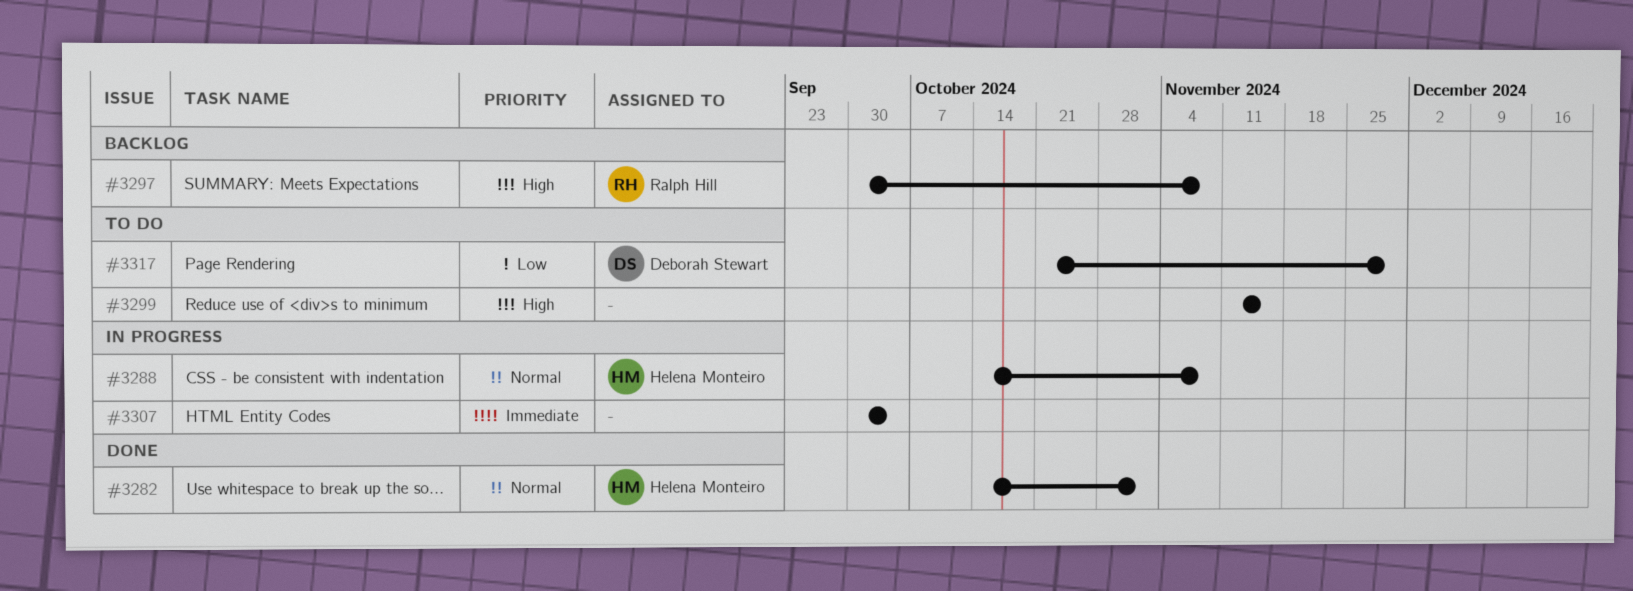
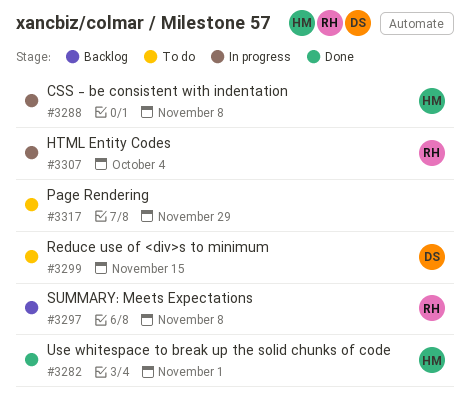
#3299, owner: none -> Deborah Stewart
#3307, owner: none -> Ralph Hill
#3317, owner: Deborah Stewart -> none

